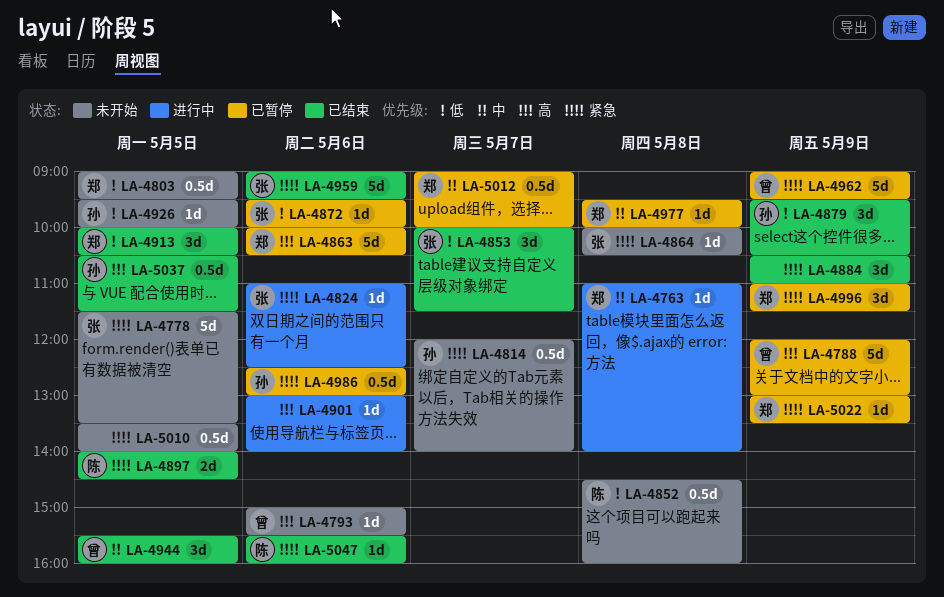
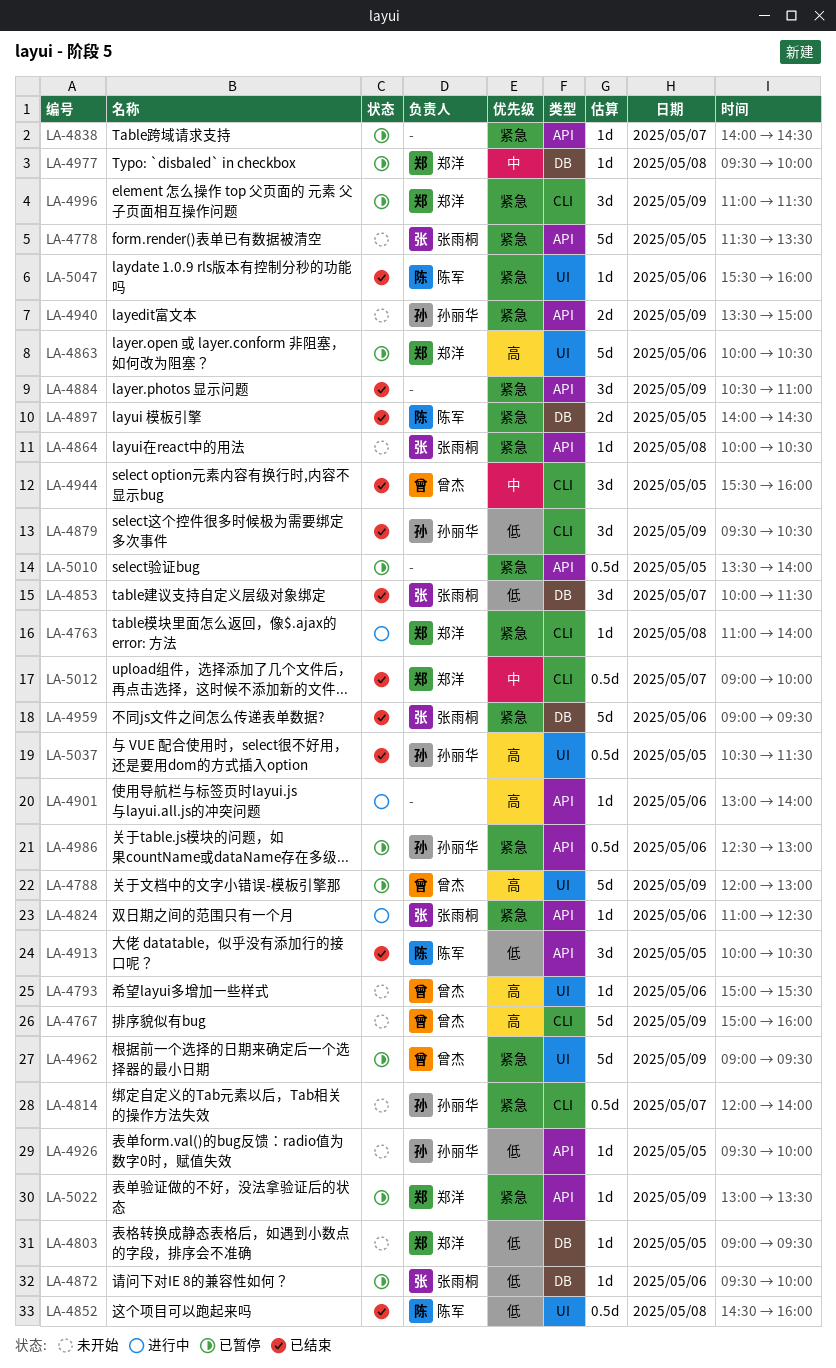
LA-4763, priority: 中 -> 紧急
LA-4767: none -> present
LA-4803, estimate: 0.5d -> 1d
LA-4838: none -> present
LA-4852, status: 未开始 -> 已结束
LA-4913, owner: 郑洋 -> 陈军
LA-4940: none -> present
LA-5010, status: 未开始 -> 已暂停
LA-5012, status: 已暂停 -> 已结束

